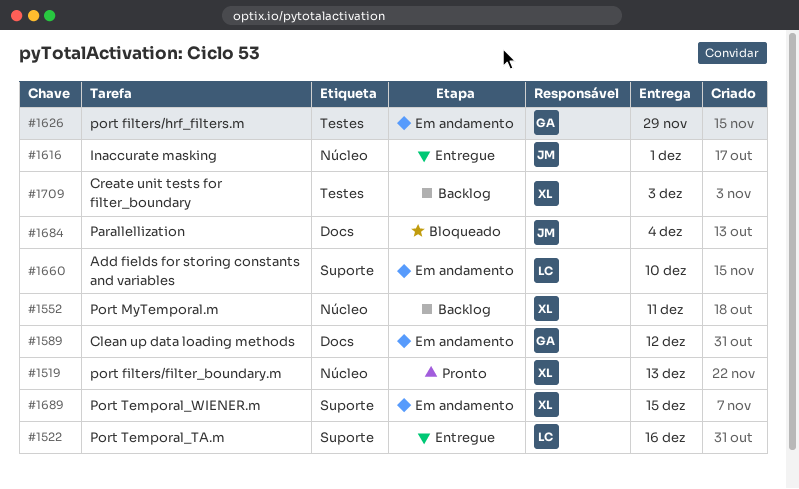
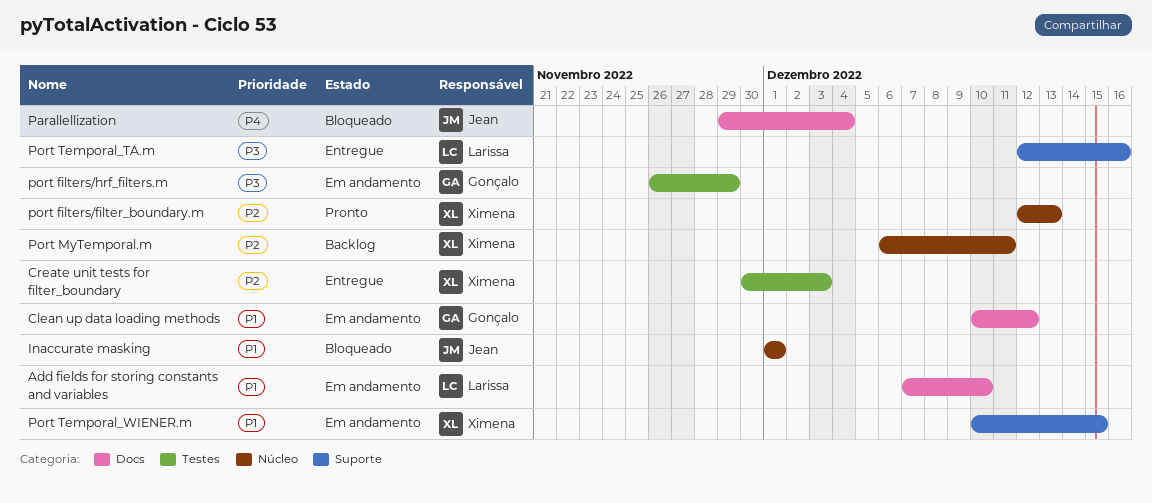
Add fields for storing constants and variables, label: Suporte -> Docs
Create unit tests for filter_boundary, status: Backlog -> Entregue
Inaccurate masking, status: Entregue -> Bloqueado

